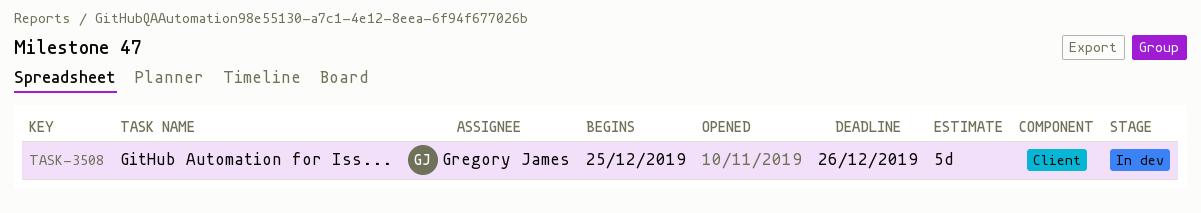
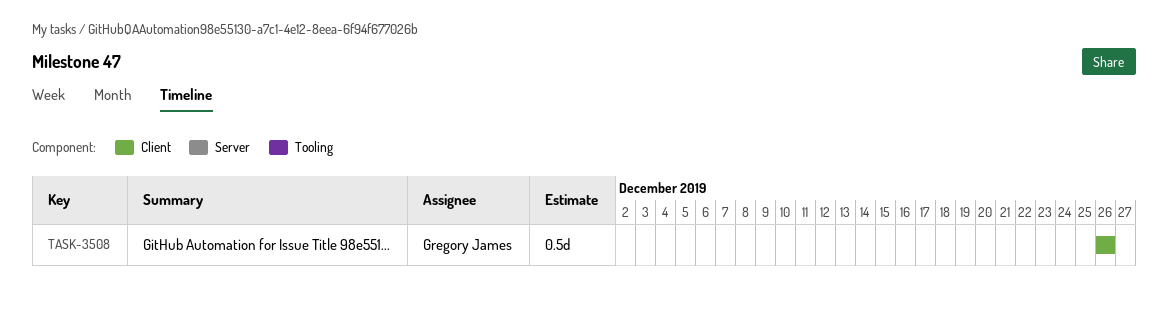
TASK-3508, estimate: 5d -> 0.5d
TASK-3508, start: Dec 25 -> Dec 26

